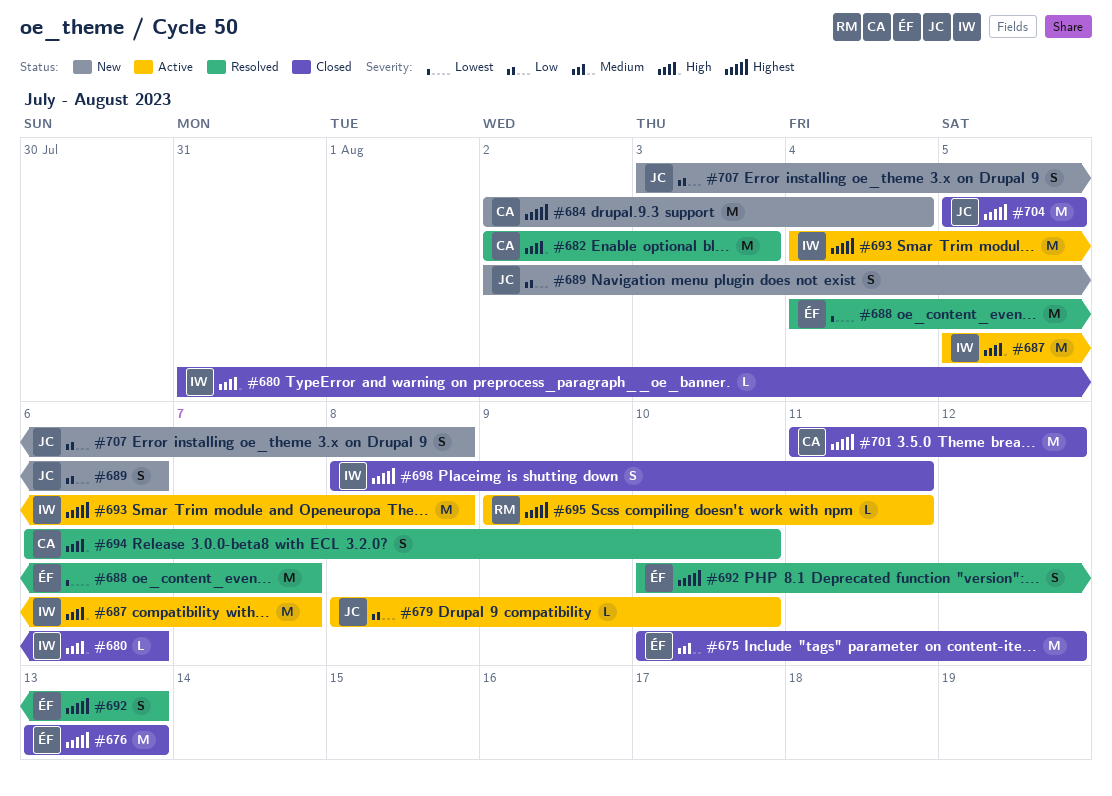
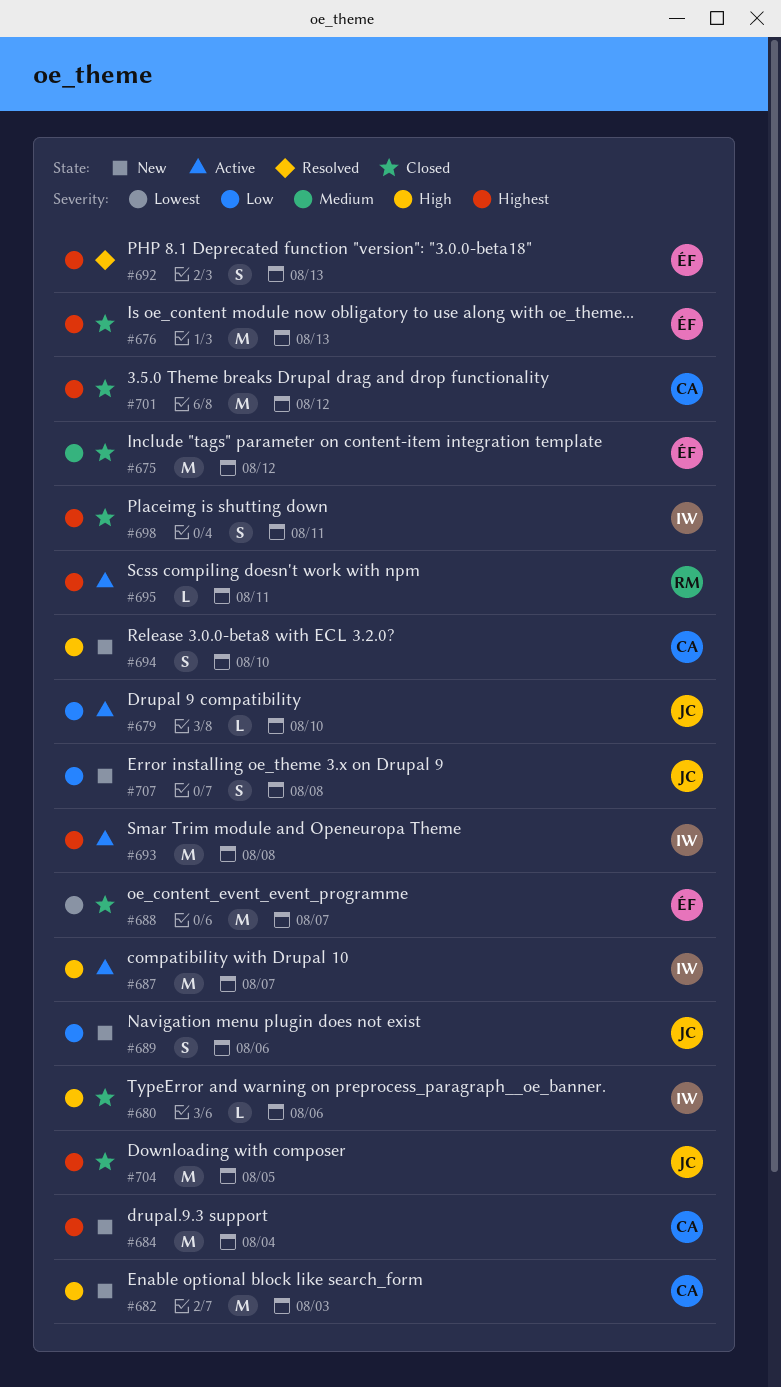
#682, status: Resolved -> New
#688, status: Resolved -> Closed
#694, status: Resolved -> New

